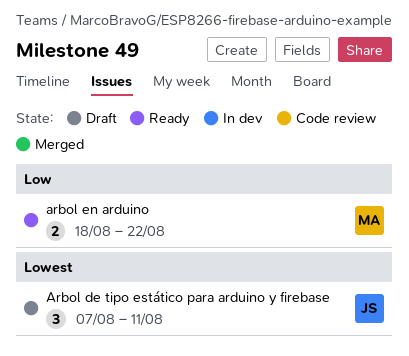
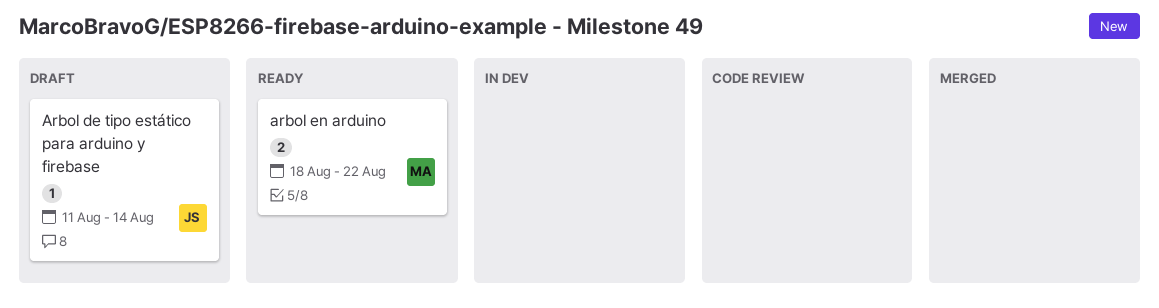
Arbol de tipo estático para arduino y firebase, estimate: 3 -> 1
Arbol de tipo estático para arduino y firebase, start: Aug 7 -> Aug 11
Arbol de tipo estático para arduino y firebase, due: Aug 11 -> Aug 14

